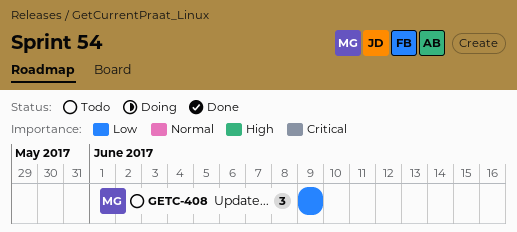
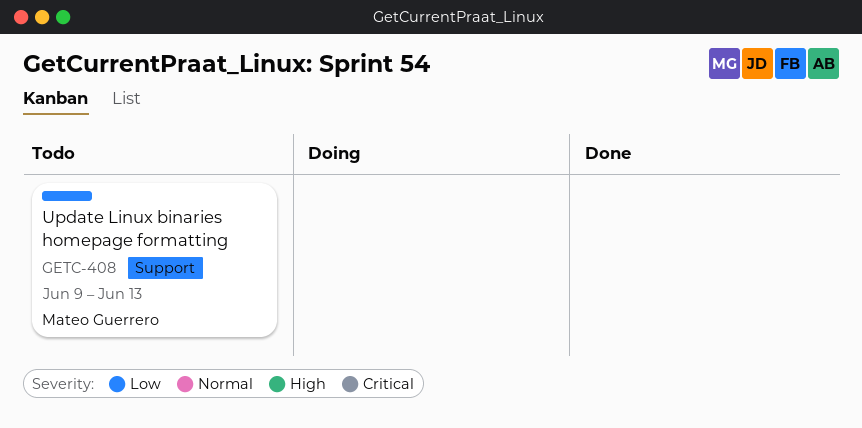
GETC-408, due: Jun 9 -> Jun 13

